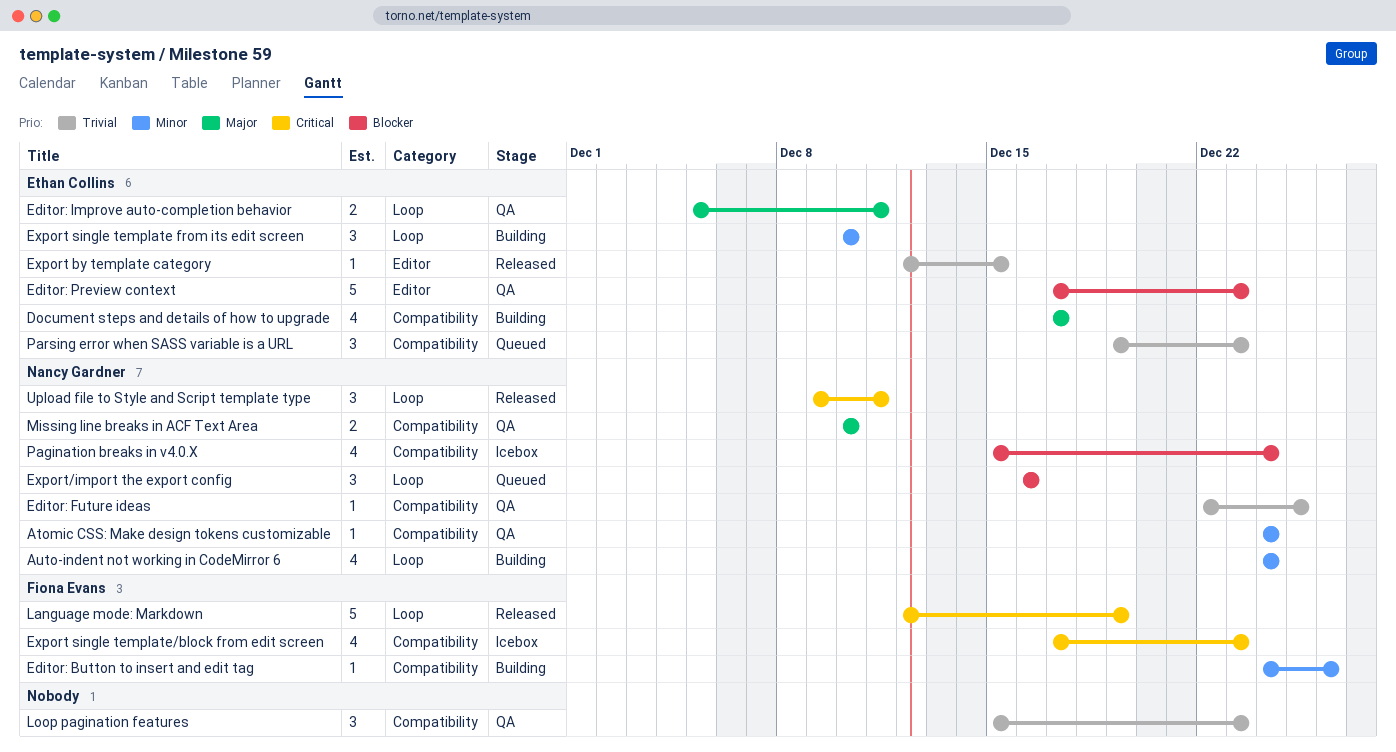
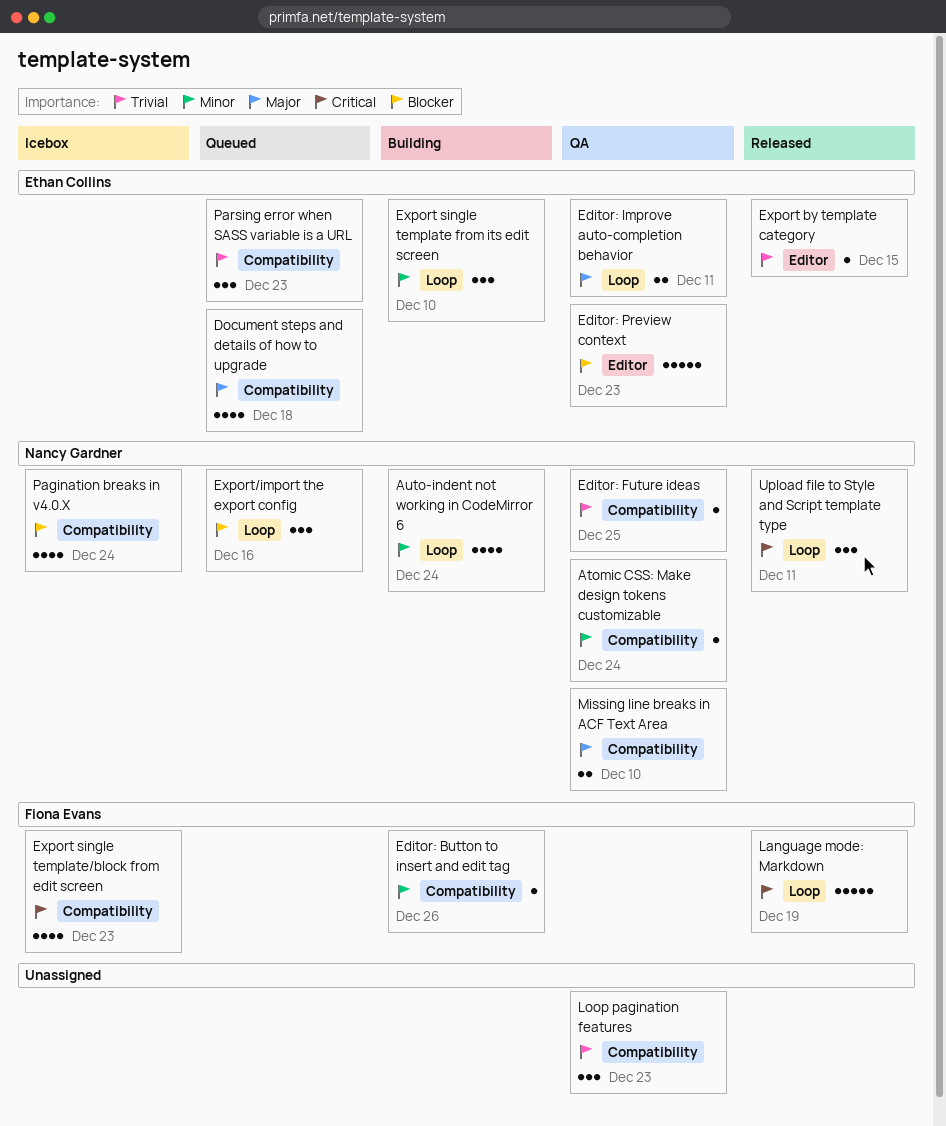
Document steps and details of how to upgrade, status: Building -> Queued
Document steps and details of how to upgrade, due: Dec 17 -> Dec 18

